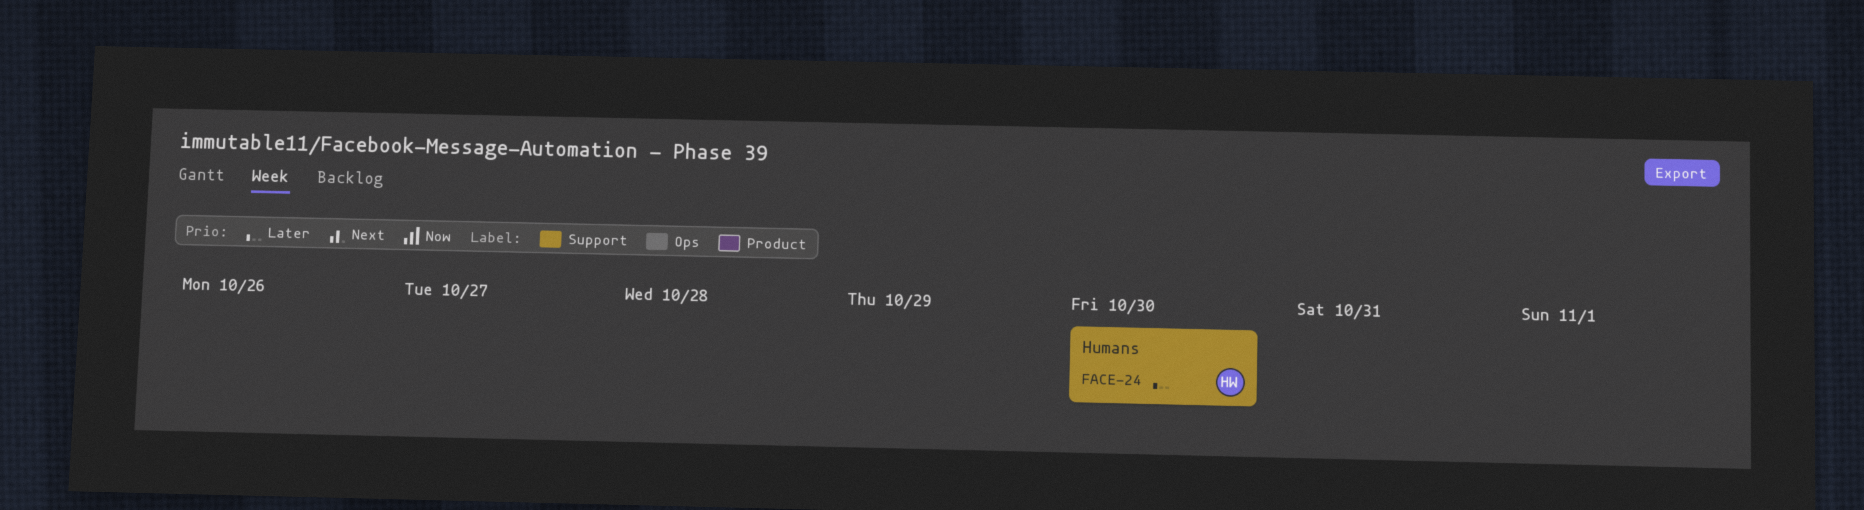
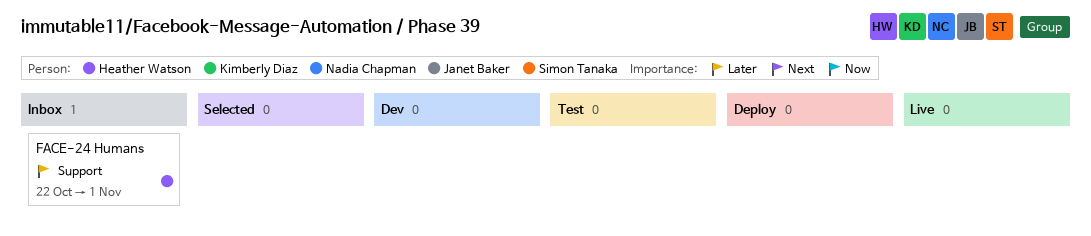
FACE-24, due: Oct 30 -> Nov 1

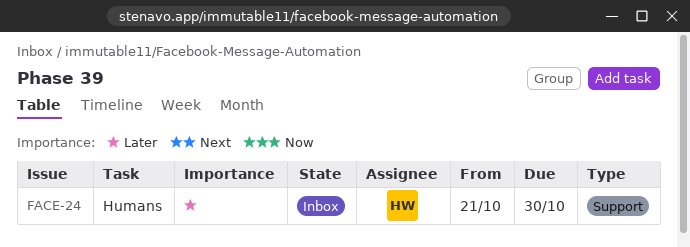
FACE-24, start: Oct 22 -> Oct 21
FACE-24, due: Nov 1 -> Oct 30

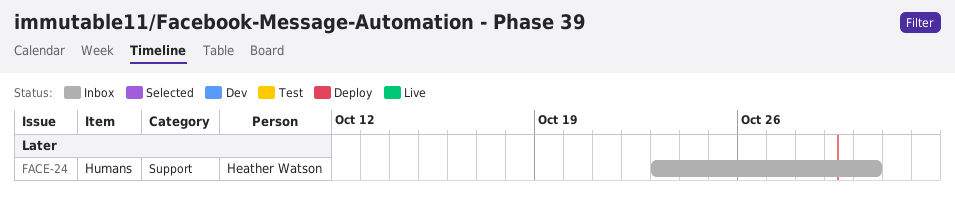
FACE-24, start: Oct 21 -> Oct 23

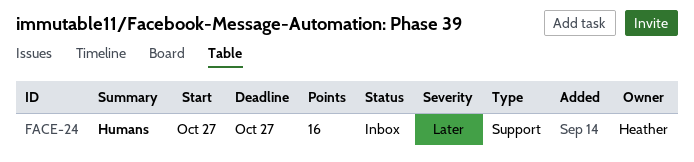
FACE-24, start: Oct 23 -> Oct 27
FACE-24, due: Oct 30 -> Oct 27

